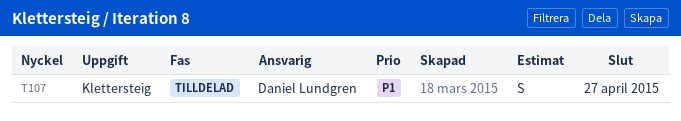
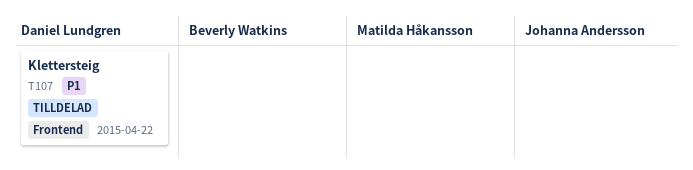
T107, due: Apr 27 -> Apr 22

